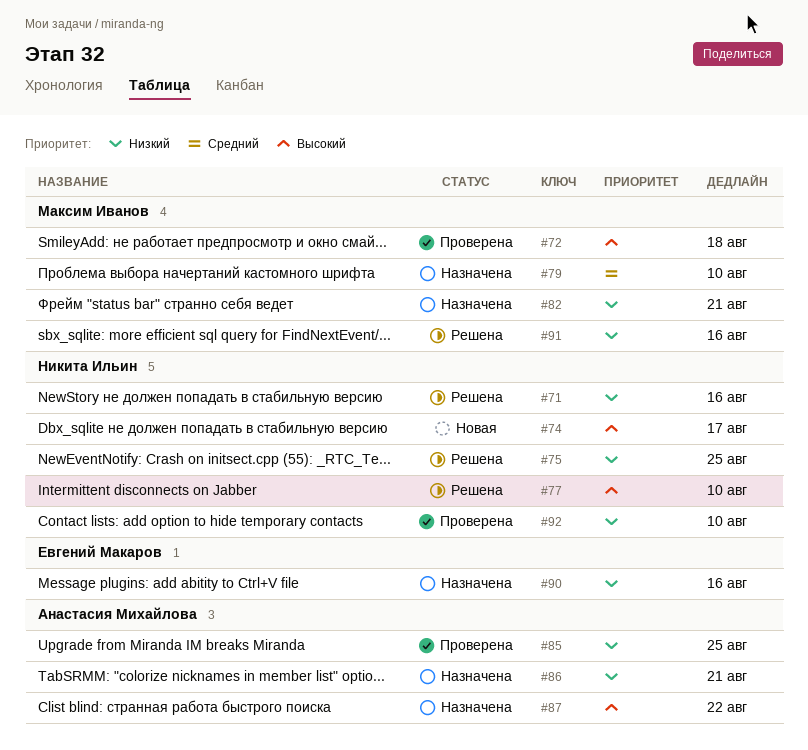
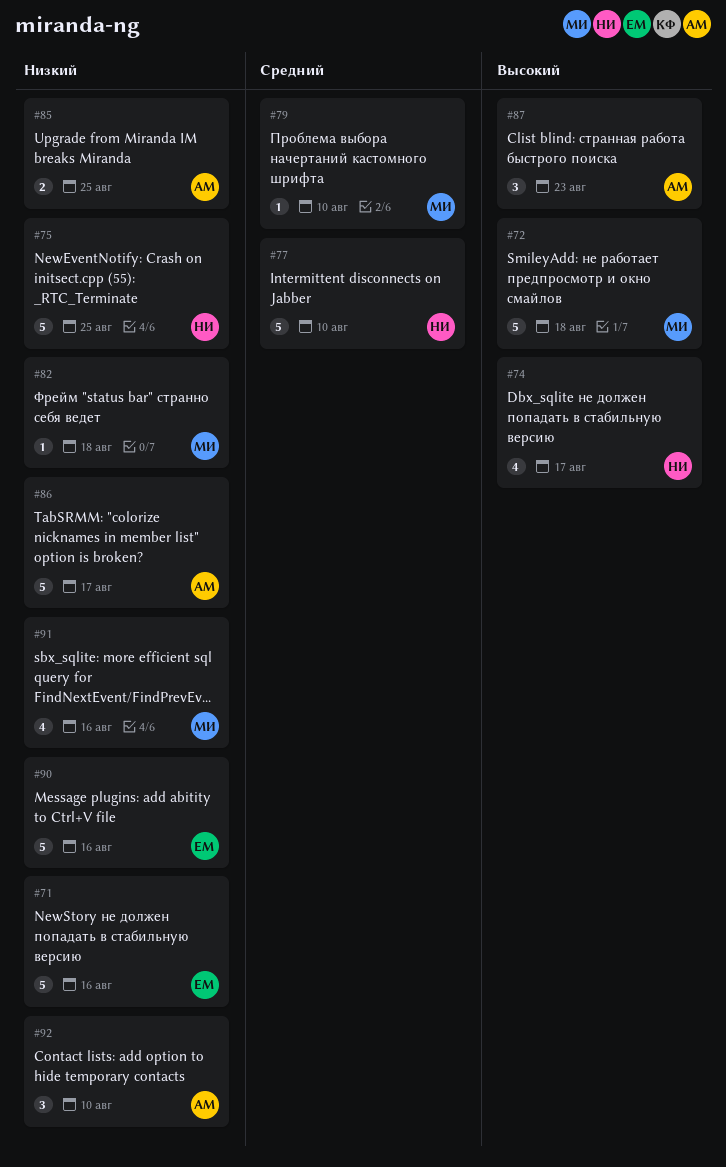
#71, owner: Никита Ильин -> Евгений Макаров
#77, priority: Высокий -> Средний
#82, due: Aug 21 -> Aug 18
#86, due: Aug 21 -> Aug 17
#87, due: Aug 22 -> Aug 23
#92, owner: Никита Ильин -> Анастасия Михайлова

